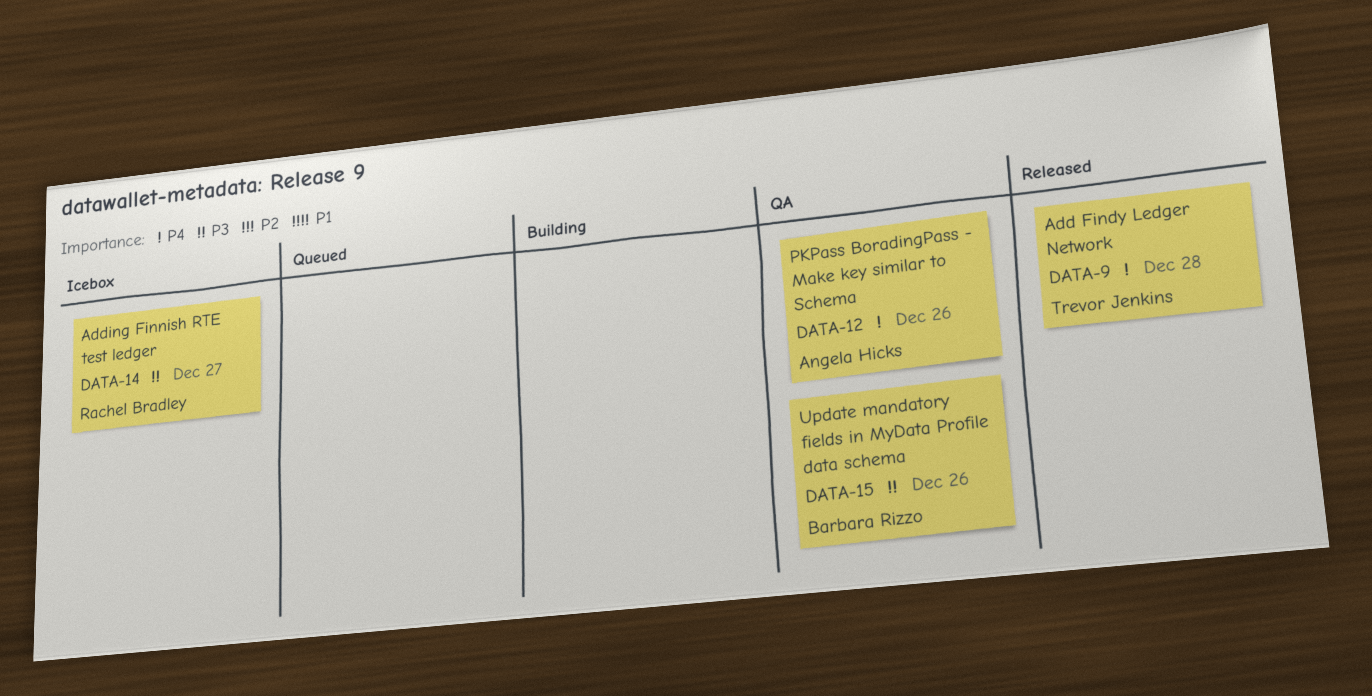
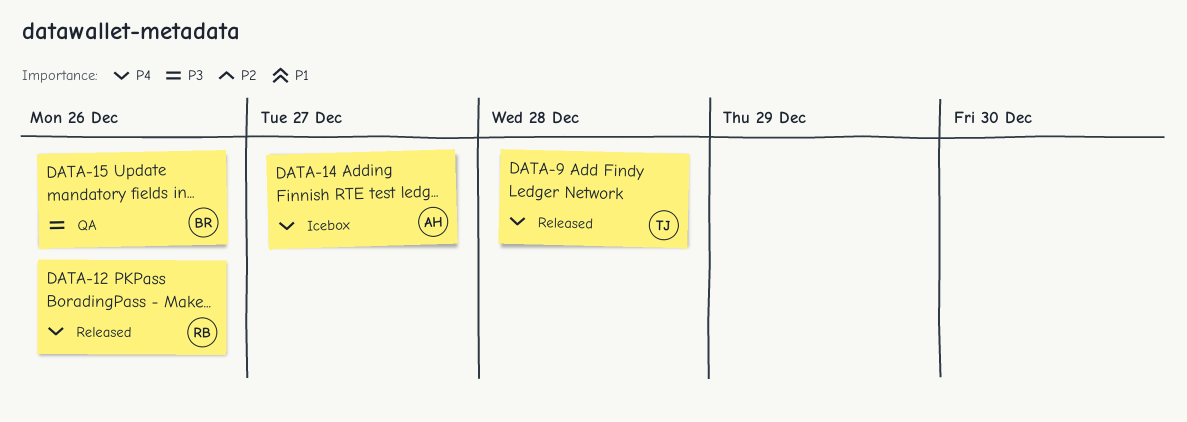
DATA-12, status: QA -> Released
DATA-12, owner: Angela Hicks -> Rachel Bradley
DATA-14, owner: Rachel Bradley -> Angela Hicks
DATA-14, priority: P3 -> P4

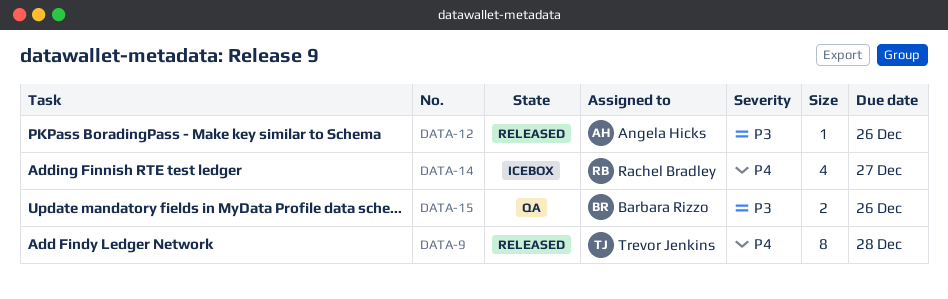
DATA-12, owner: Rachel Bradley -> Angela Hicks
DATA-12, priority: P4 -> P3
DATA-14, owner: Angela Hicks -> Rachel Bradley

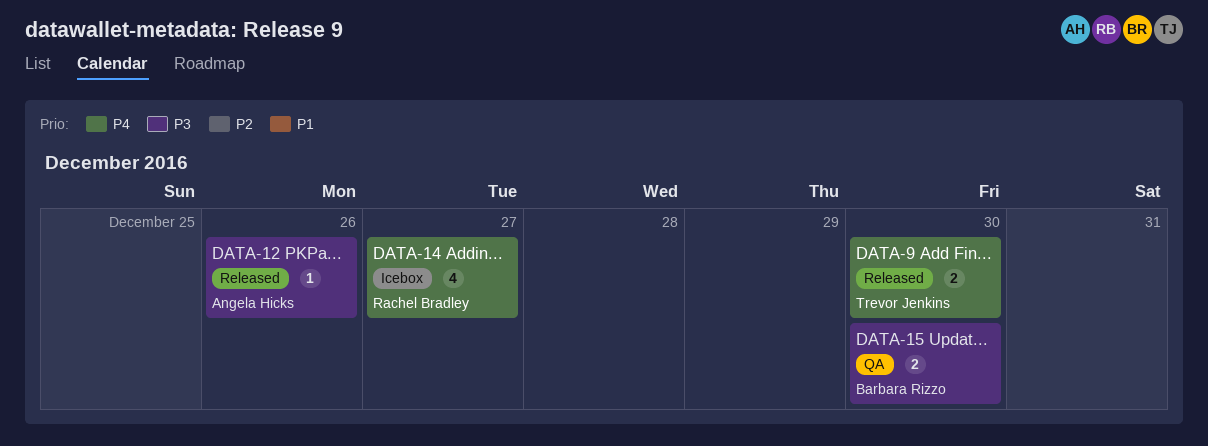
DATA-9, estimate: 8 -> 2
DATA-9, due: Dec 28 -> Dec 30
DATA-15, due: Dec 26 -> Dec 30

